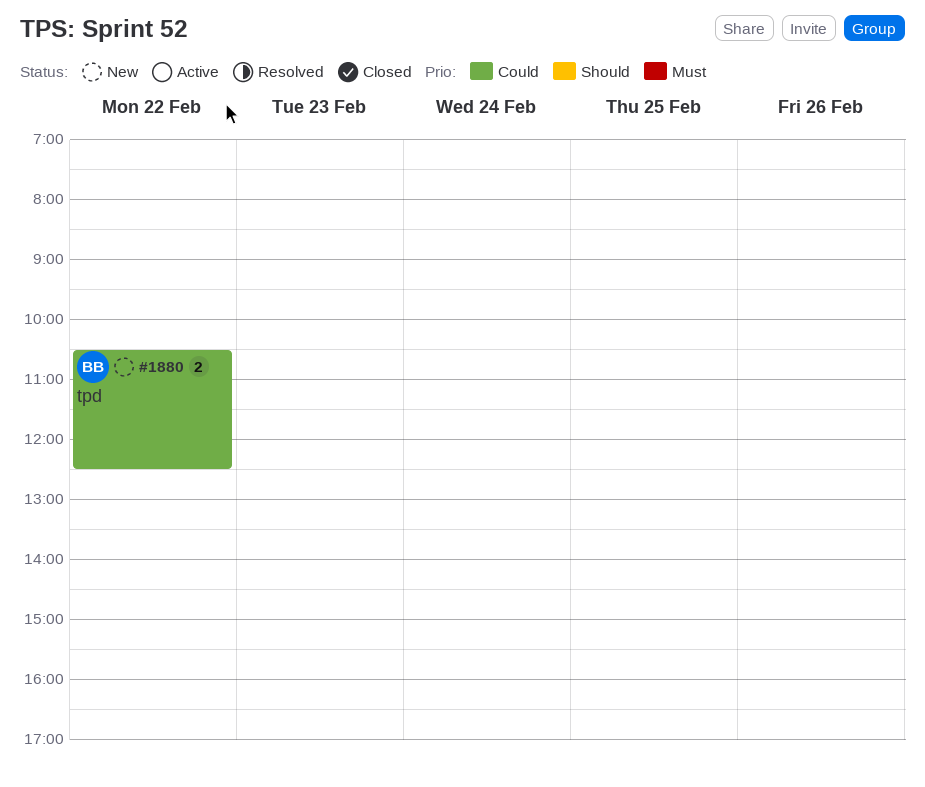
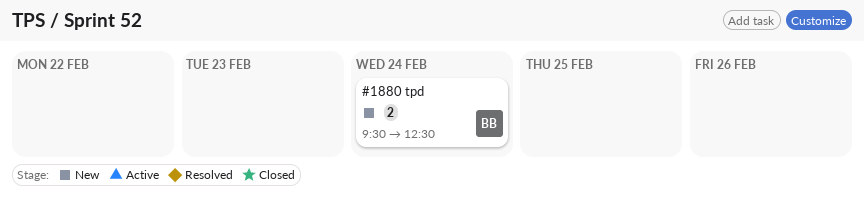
#1880, day: Feb 22 -> Feb 24
#1880, begins: 10:30 -> 09:30

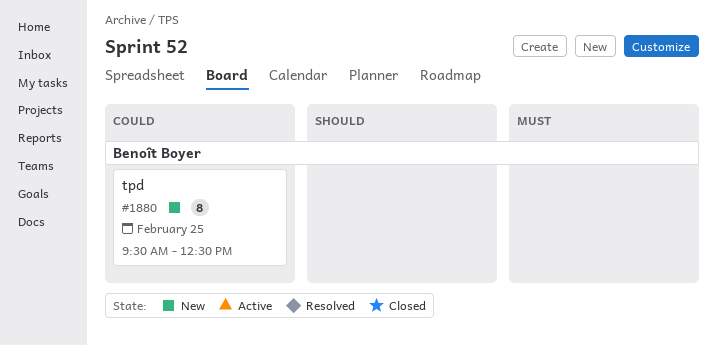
#1880, estimate: 2 -> 8
#1880, day: Feb 24 -> Feb 25

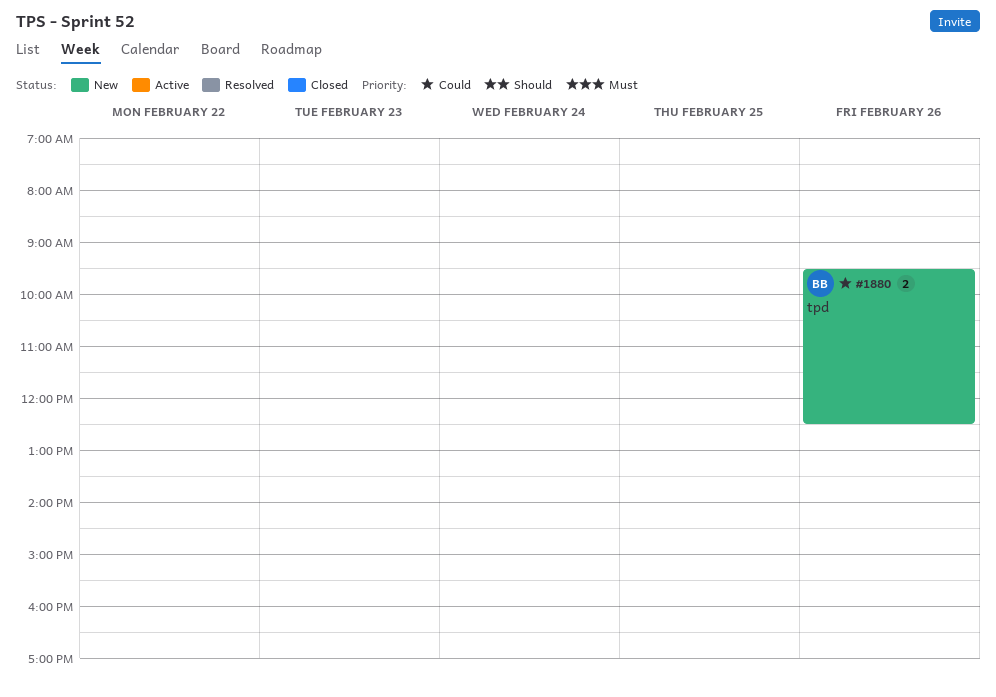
#1880, estimate: 8 -> 2
#1880, day: Feb 25 -> Feb 26

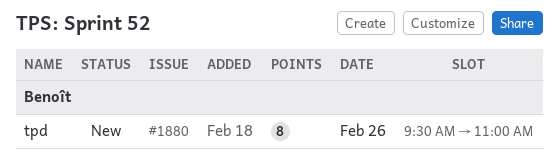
#1880, estimate: 2 -> 8
#1880, ends: 12:30 -> 11:00

